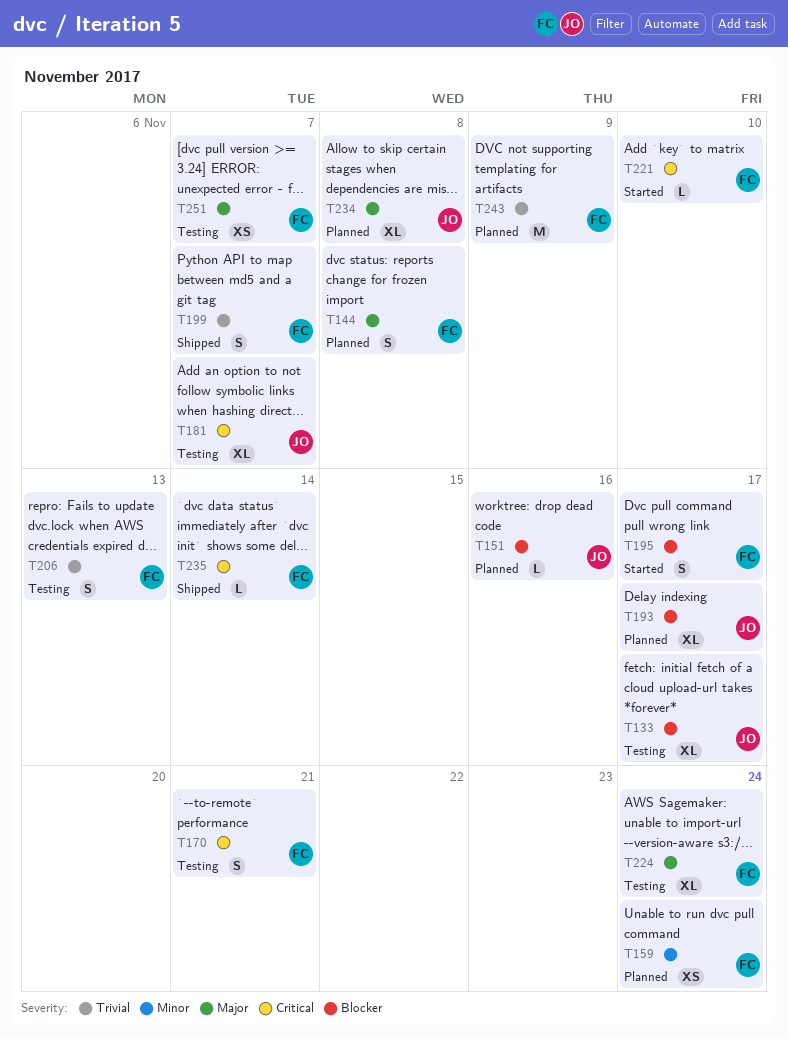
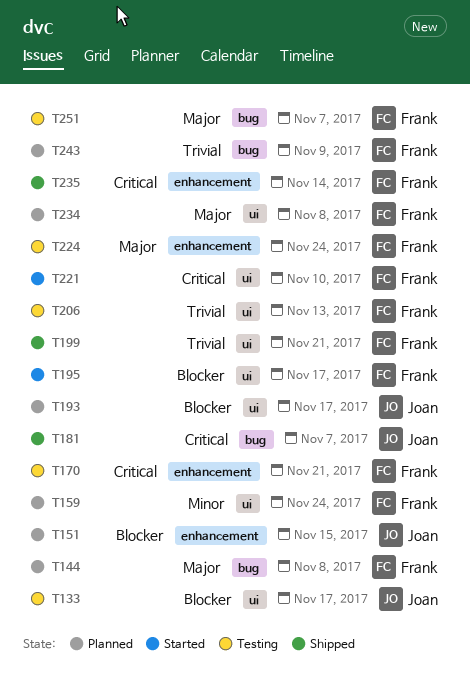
T151, due: Nov 16 -> Nov 15
T181, status: Testing -> Shipped
T199, due: Nov 7 -> Nov 21
T234, owner: Joan -> Frank

